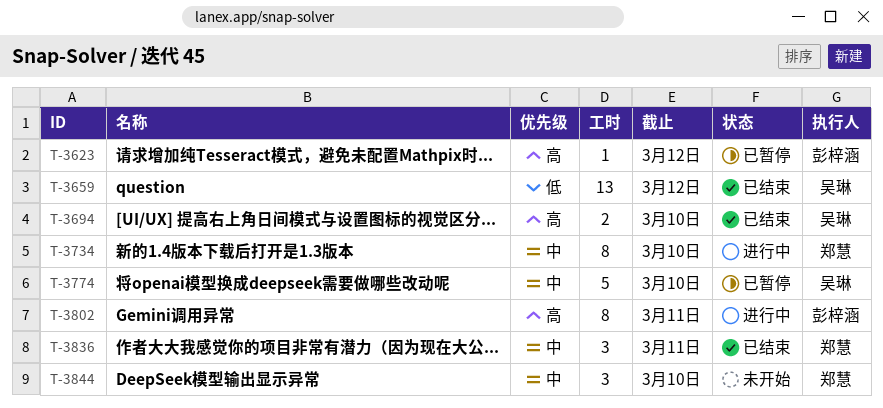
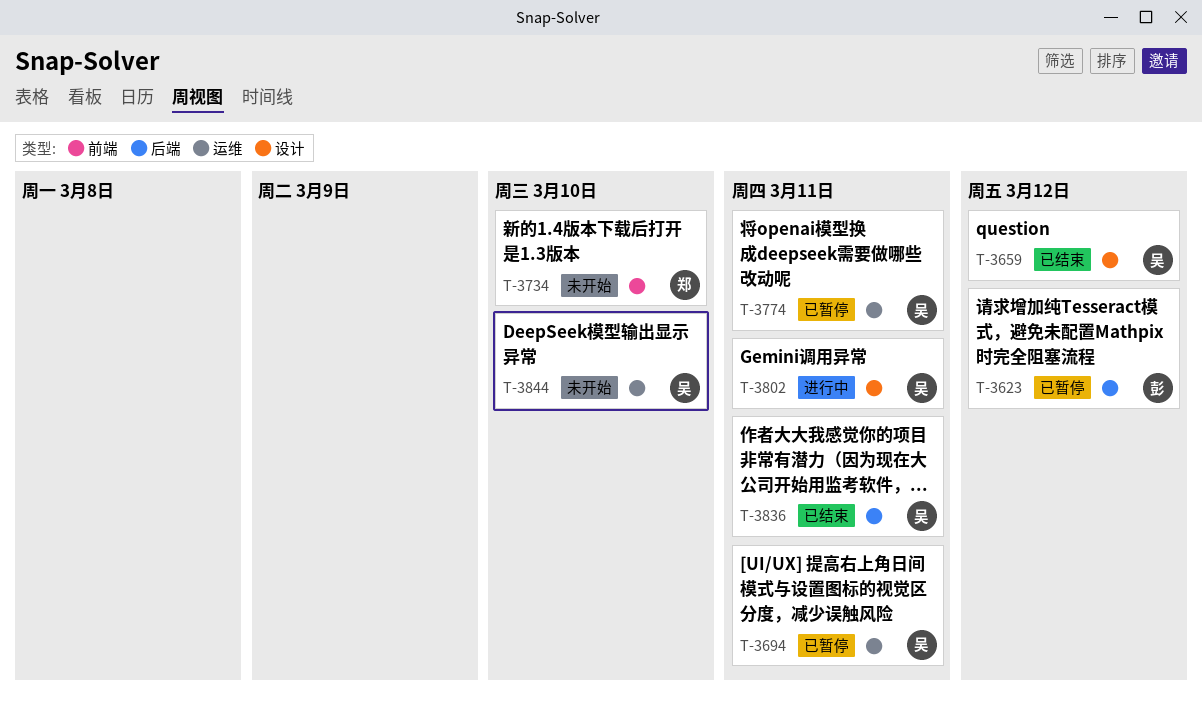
T-3694, status: 已结束 -> 已暂停
T-3694, due: Mar 10 -> Mar 11
T-3734, status: 进行中 -> 未开始
T-3774, due: Mar 10 -> Mar 11
T-3802, owner: 彭梓涵 -> 吴琳
T-3836, owner: 郑慧 -> 吴琳
T-3844, owner: 郑慧 -> 吴琳

